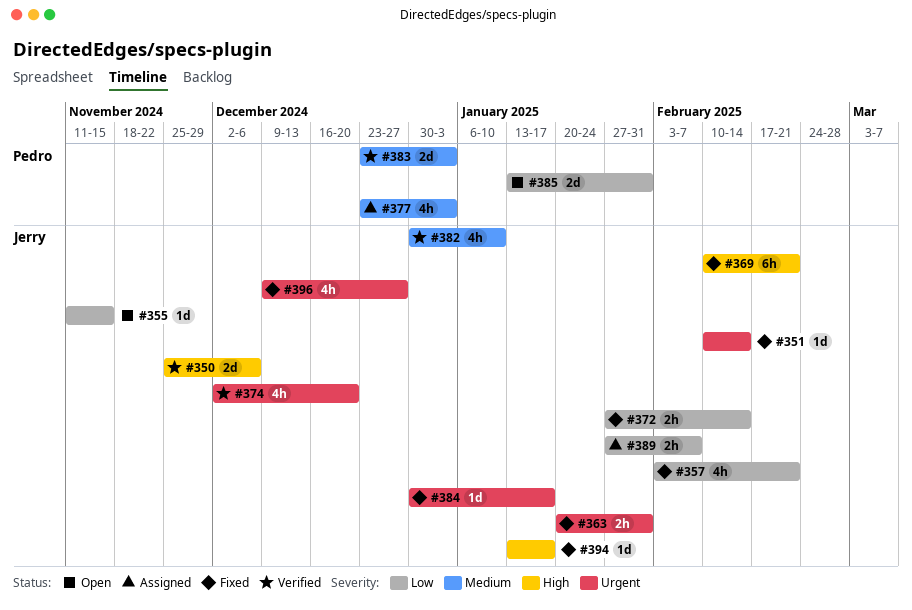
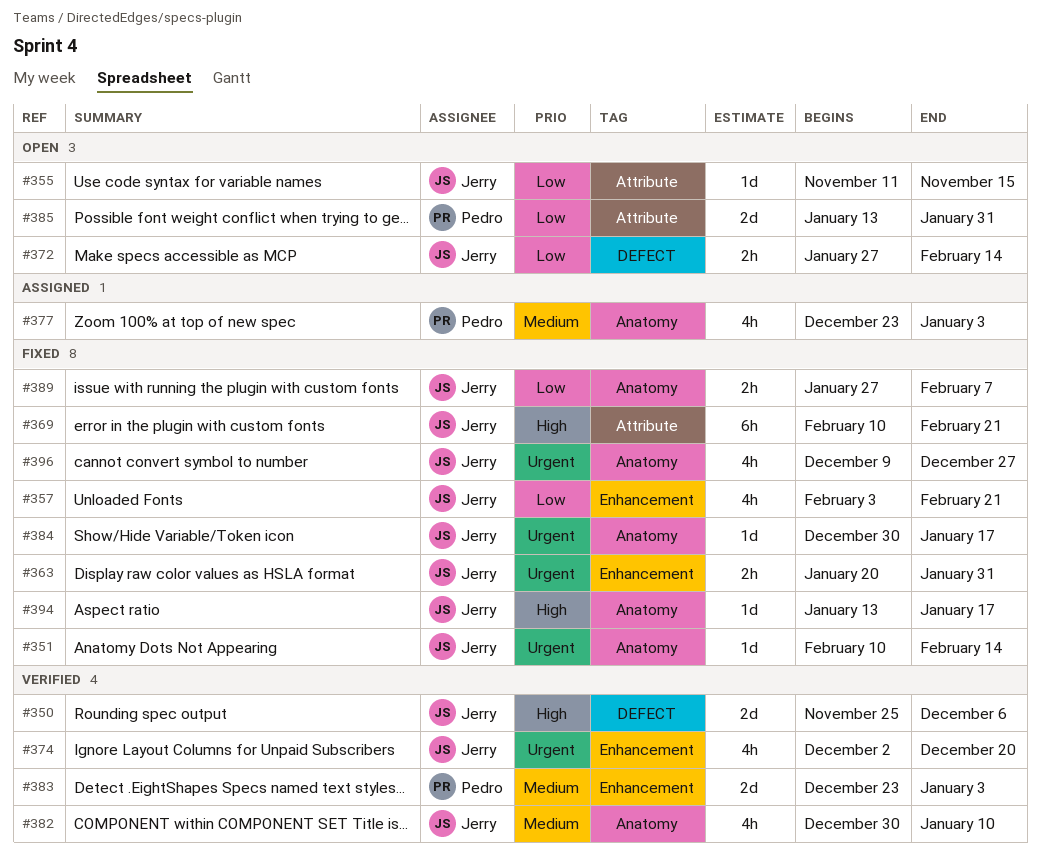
#372, status: Fixed -> Open
#389, status: Assigned -> Fixed

